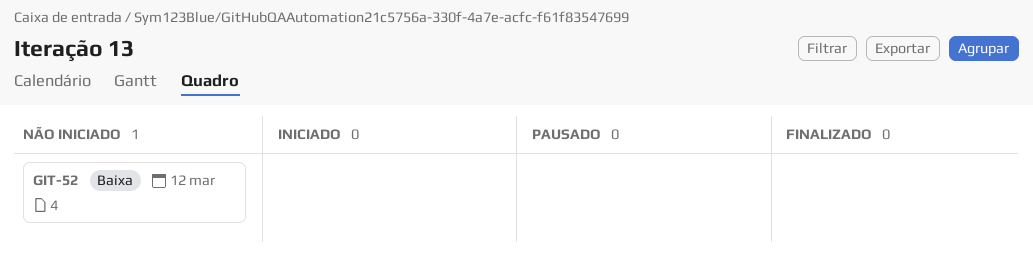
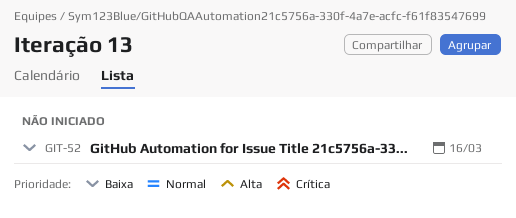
GIT-52, due: Mar 12 -> Mar 16

